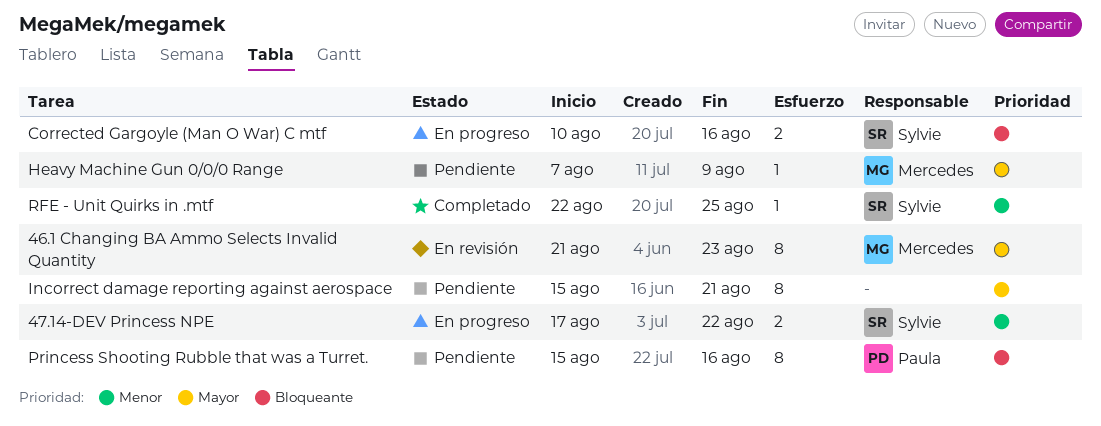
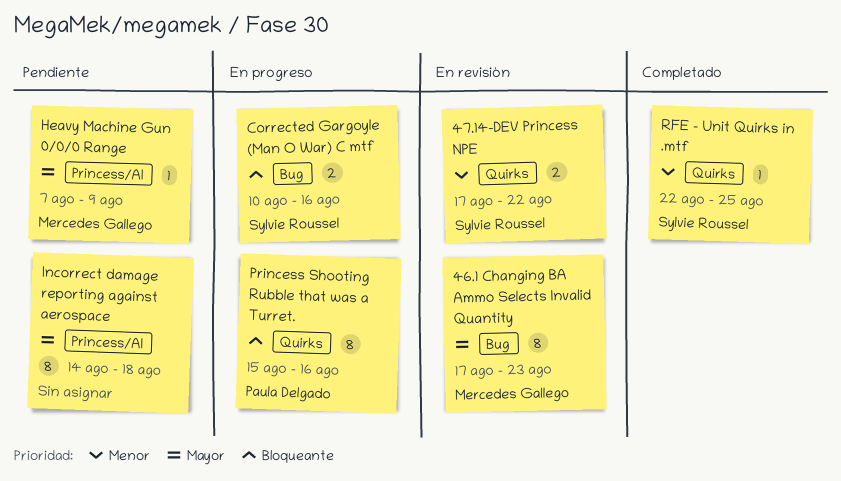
46.1 Changing BA Ammo Selects Invalid Quantity, start: Aug 21 -> Aug 17
47.14-DEV Princess NPE, status: En progreso -> En revisión
Incorrect damage reporting against aerospace, start: Aug 15 -> Aug 14
Incorrect damage reporting against aerospace, due: Aug 21 -> Aug 18
Princess Shooting Rubble that was a Turret., status: Pendiente -> En progreso

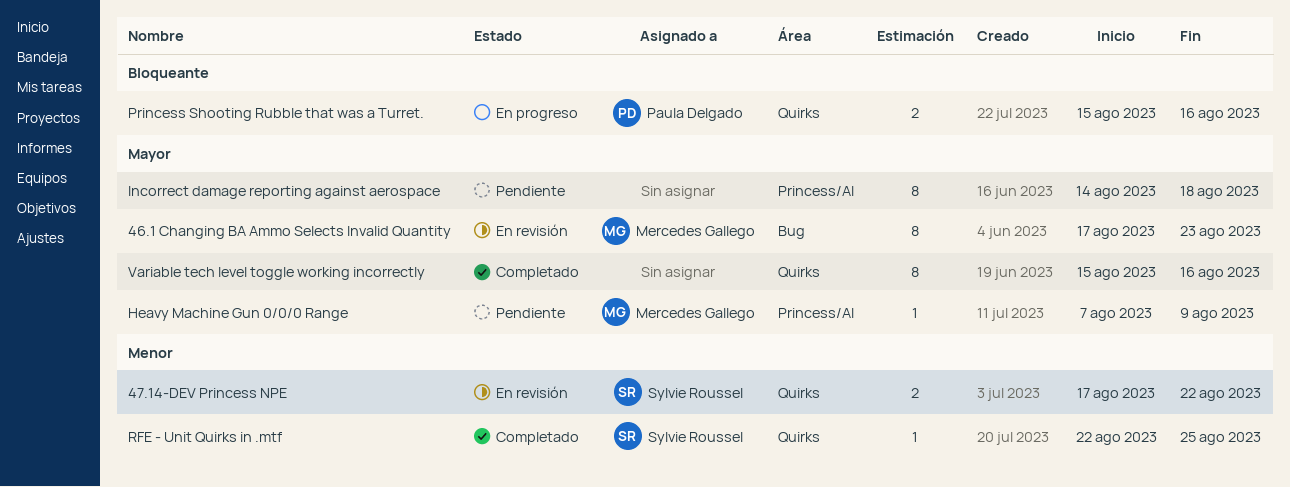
Corrected Gargoyle (Man O War) C mtf: present -> none
Princess Shooting Rubble that was a Turret., estimate: 8 -> 2
Variable tech level toggle working incorrectly: none -> present

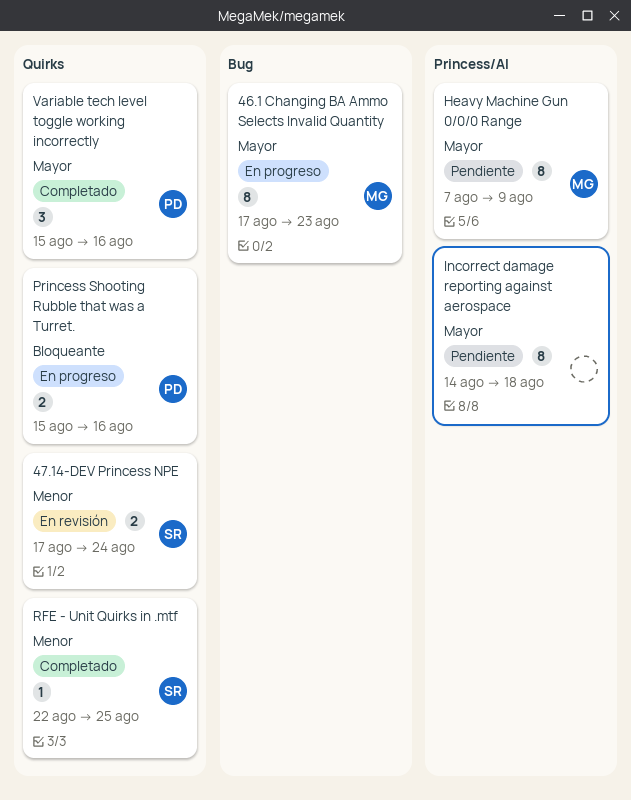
46.1 Changing BA Ammo Selects Invalid Quantity, status: En revisión -> En progreso
47.14-DEV Princess NPE, due: Aug 22 -> Aug 24
Heavy Machine Gun 0/0/0 Range, estimate: 1 -> 8
Variable tech level toggle working incorrectly, owner: none -> Paula Delgado
Variable tech level toggle working incorrectly, estimate: 8 -> 3

